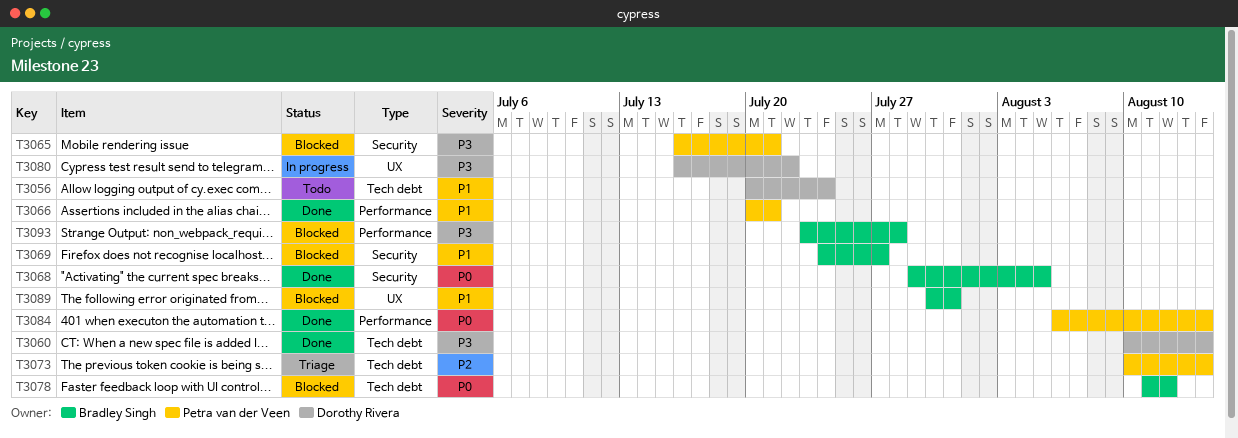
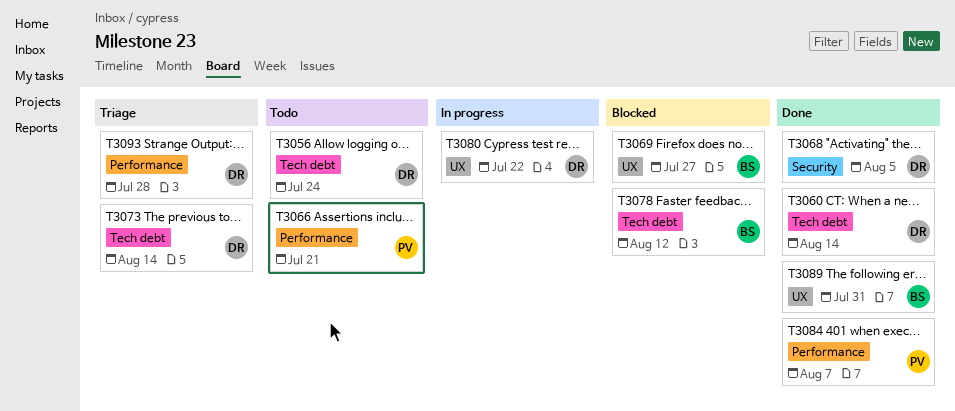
T3065: present -> none
T3066, status: Done -> Todo
T3068, owner: Bradley Singh -> Dorothy Rivera
T3069, label: Security -> UX
T3073, owner: Petra van der Veen -> Dorothy Rivera
T3084, due: Aug 14 -> Aug 7
T3089, status: Blocked -> Done
T3093, status: Blocked -> Triage
T3093, owner: Bradley Singh -> Dorothy Rivera

